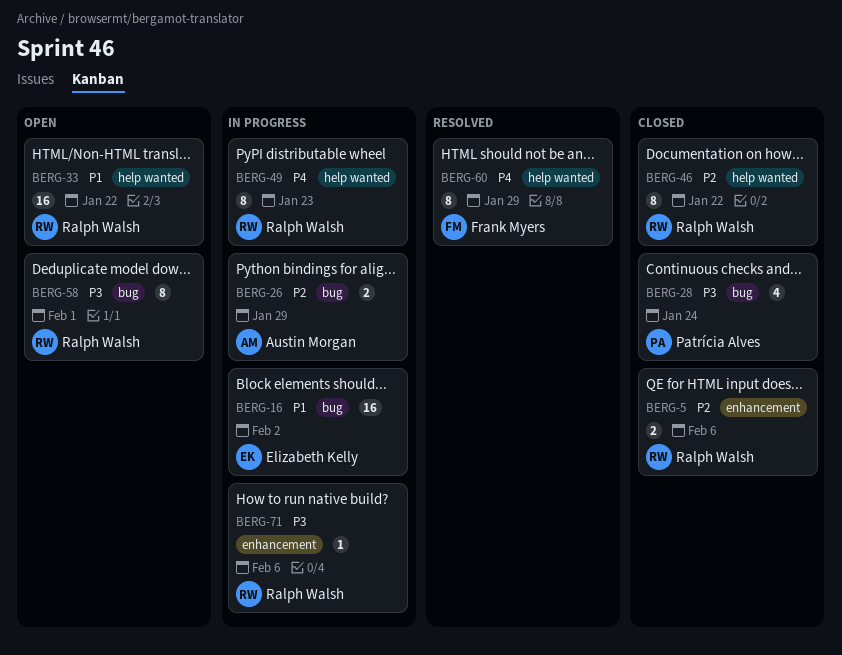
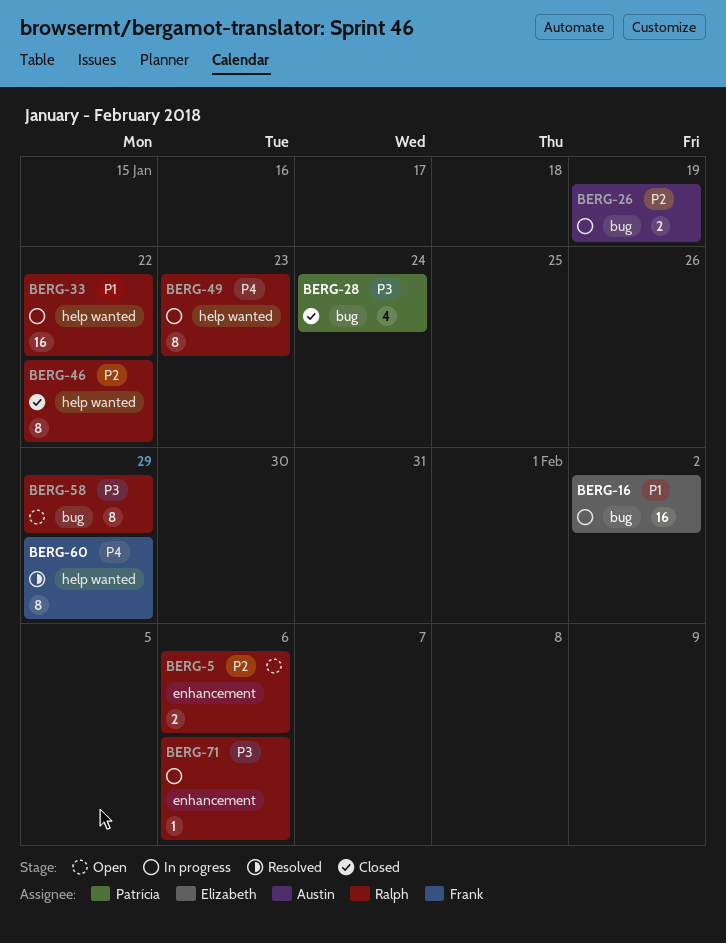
BERG-5, status: Closed -> Open
BERG-26, due: Jan 29 -> Jan 19
BERG-33, status: Open -> In progress
BERG-58, due: Feb 1 -> Jan 29

